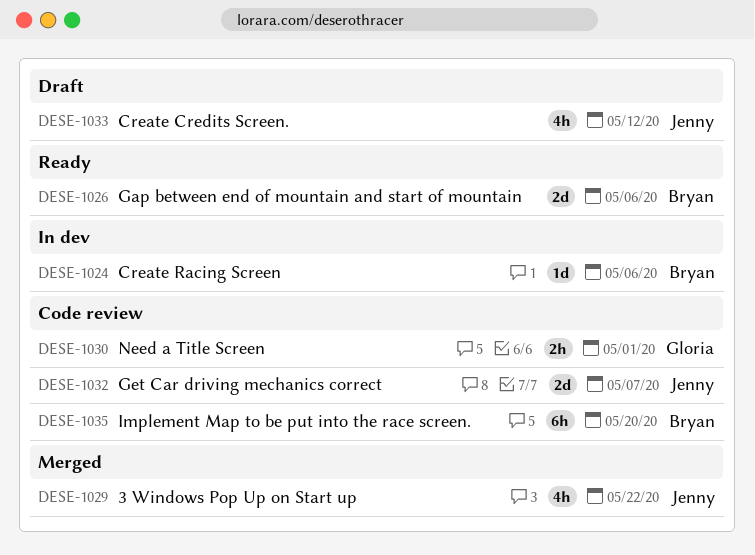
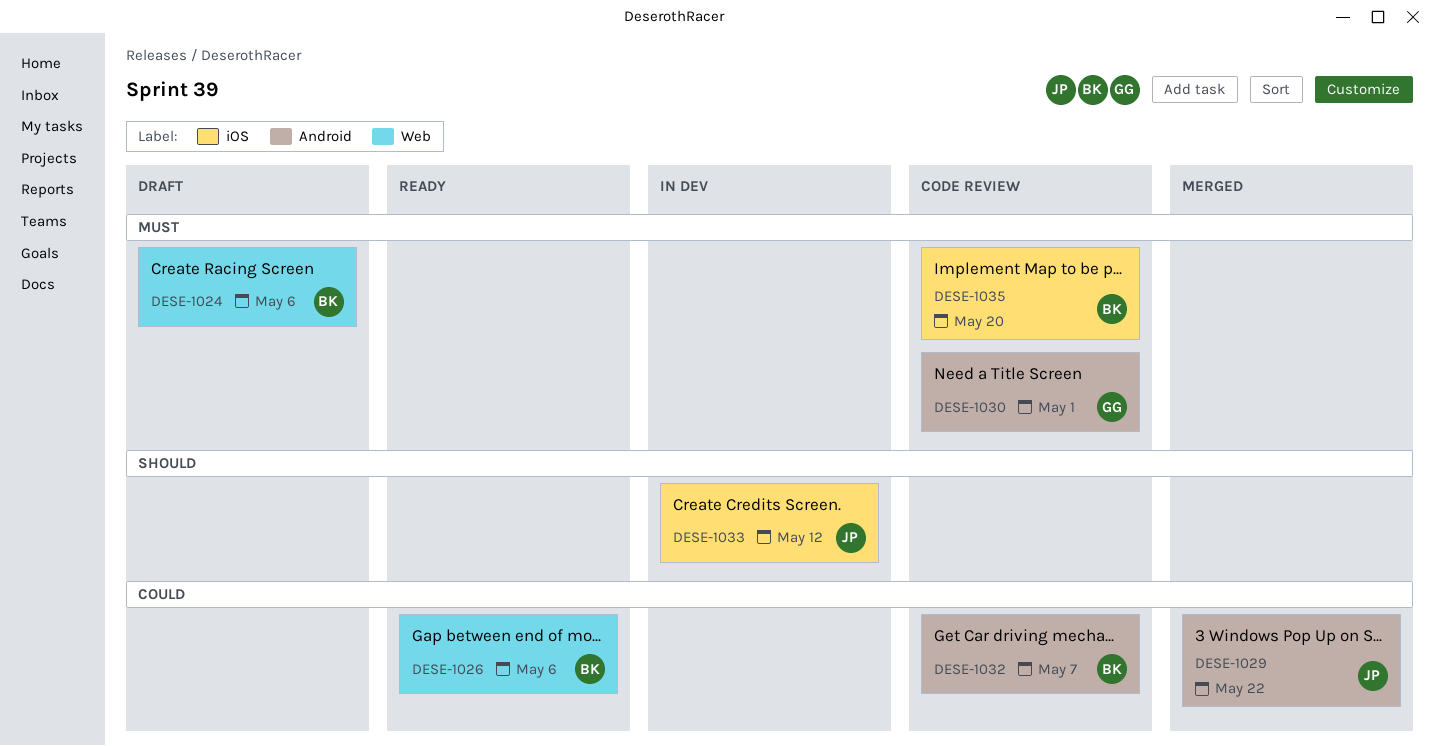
DESE-1024, status: In dev -> Draft
DESE-1032, owner: Jenny -> Bryan
DESE-1033, status: Draft -> In dev

